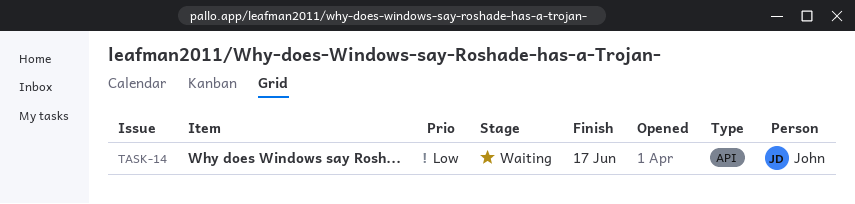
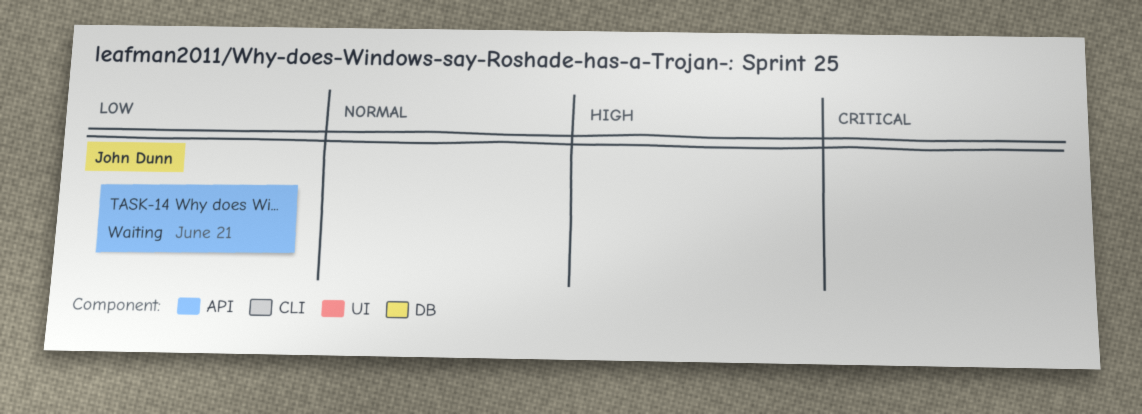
TASK-14, due: Jun 17 -> Jun 21

